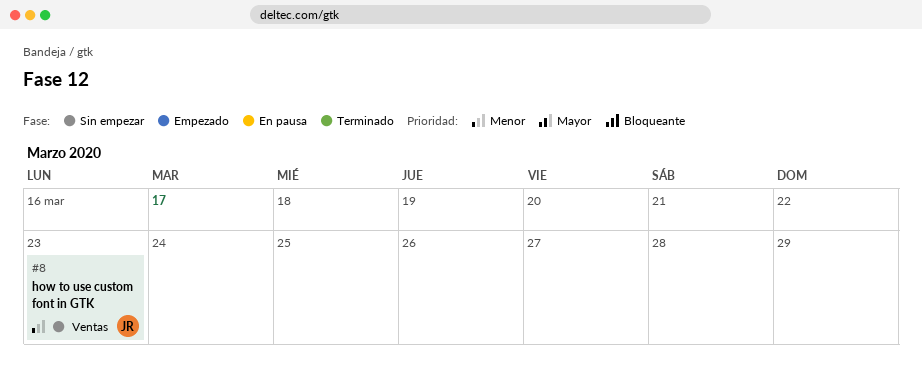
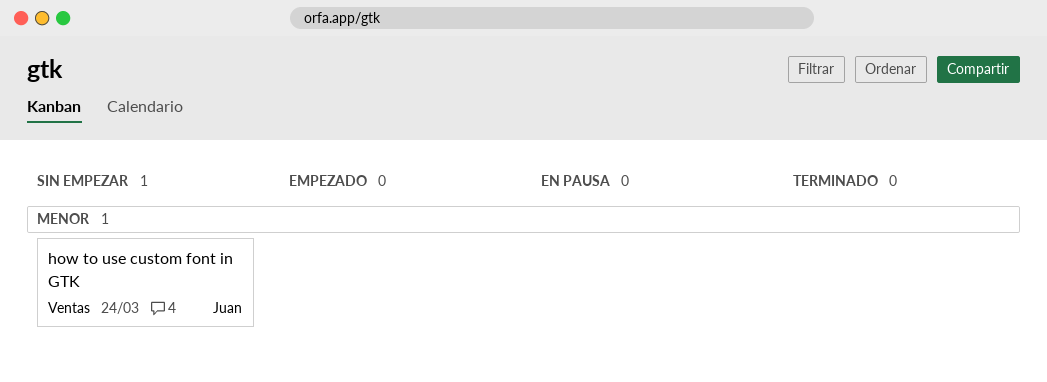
how to use custom font in GTK, due: Mar 23 -> Mar 24

